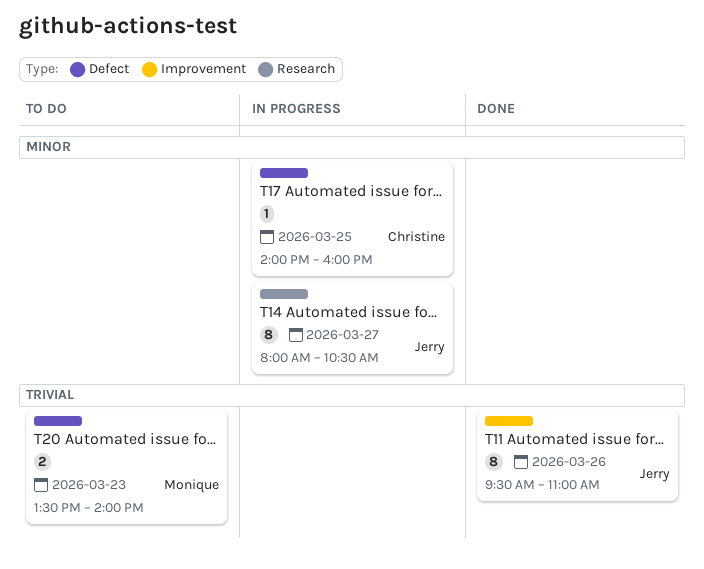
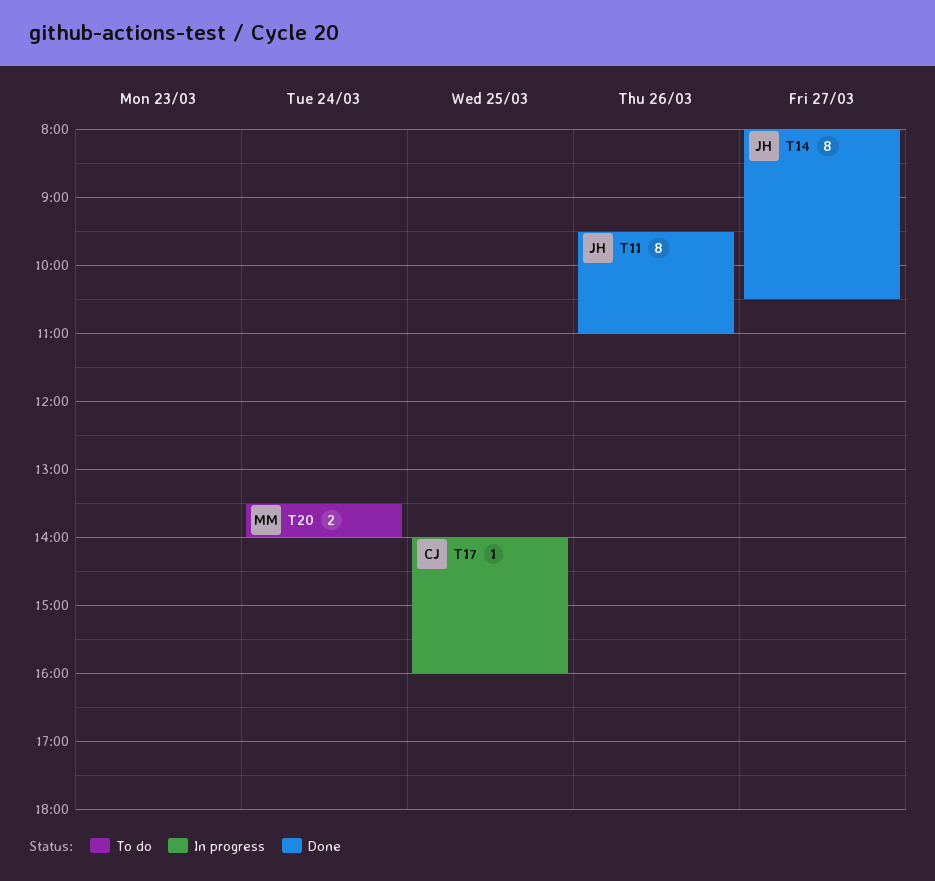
T14, status: In progress -> Done
T20, day: Mar 23 -> Mar 24

